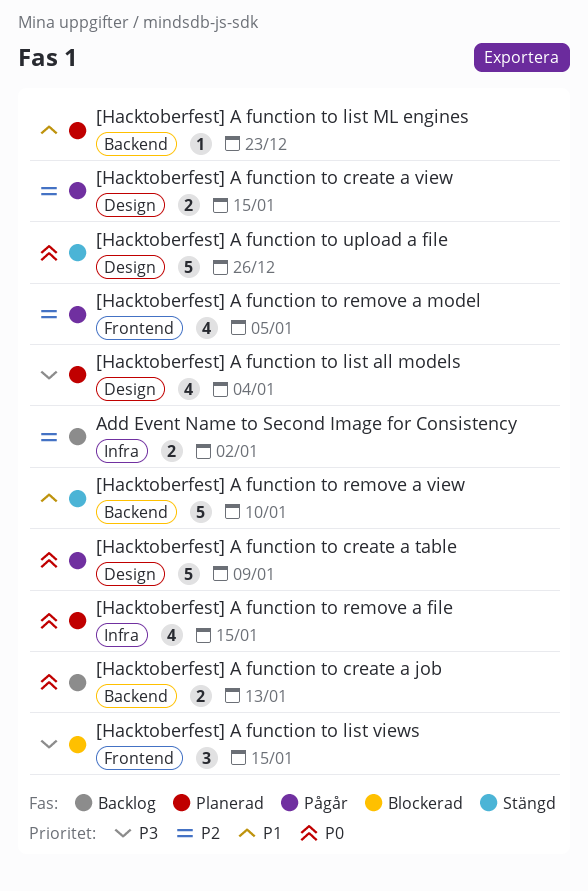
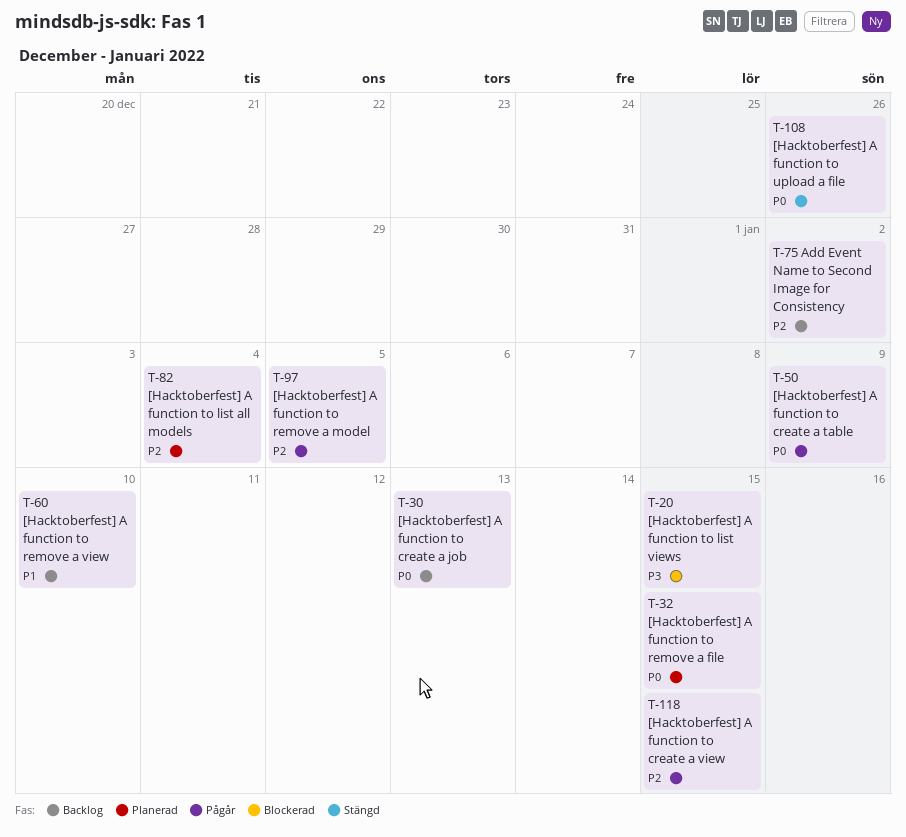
[Hacktoberfest] A function to list all models, priority: P3 -> P2
[Hacktoberfest] A function to list ML engines: present -> none
[Hacktoberfest] A function to remove a view, status: Stängd -> Backlog

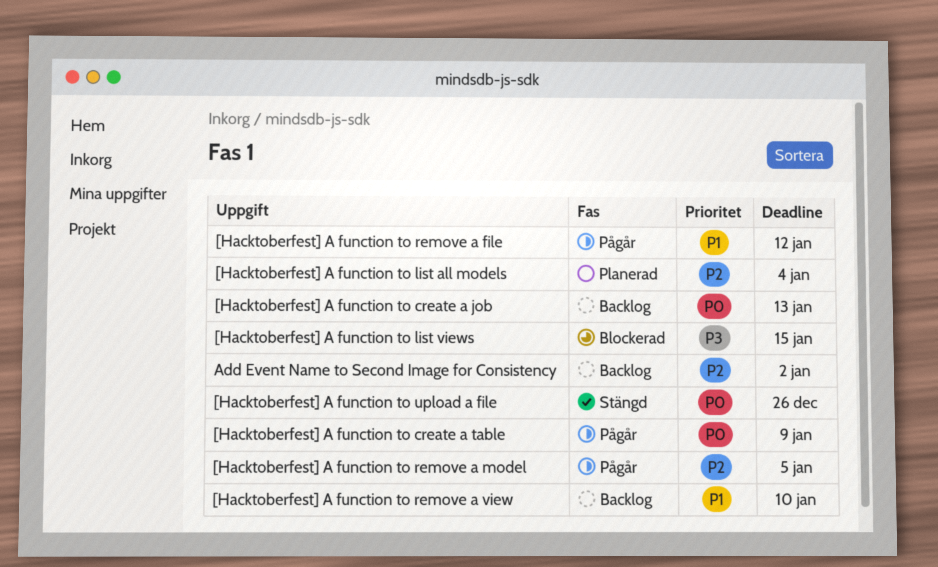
[Hacktoberfest] A function to create a view: present -> none
[Hacktoberfest] A function to remove a file, status: Planerad -> Pågår
[Hacktoberfest] A function to remove a file, priority: P0 -> P1
[Hacktoberfest] A function to remove a file, due: Jan 15 -> Jan 12

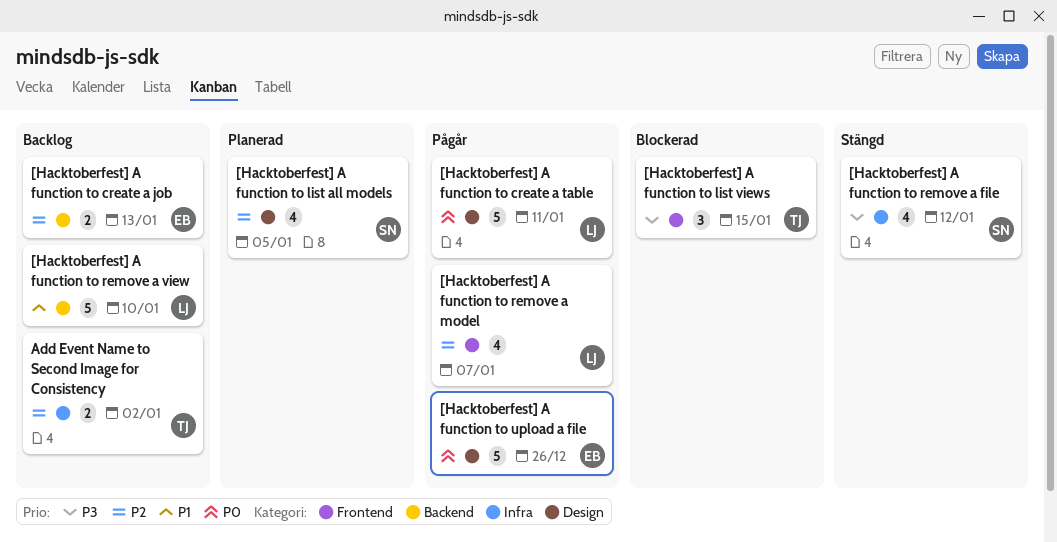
[Hacktoberfest] A function to create a job, priority: P0 -> P2
[Hacktoberfest] A function to create a table, due: Jan 9 -> Jan 11
[Hacktoberfest] A function to list all models, due: Jan 4 -> Jan 5
[Hacktoberfest] A function to remove a file, status: Pågår -> Stängd
[Hacktoberfest] A function to remove a file, priority: P1 -> P3
[Hacktoberfest] A function to remove a model, due: Jan 5 -> Jan 7
[Hacktoberfest] A function to upload a file, status: Stängd -> Pågår

